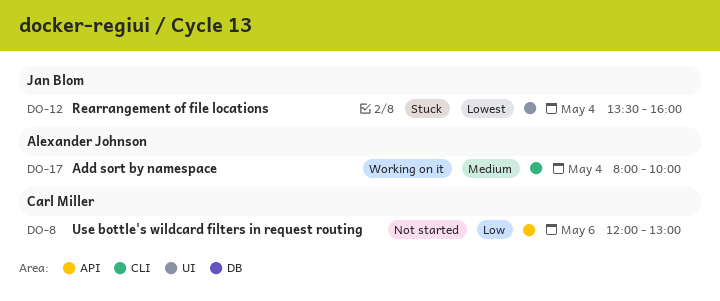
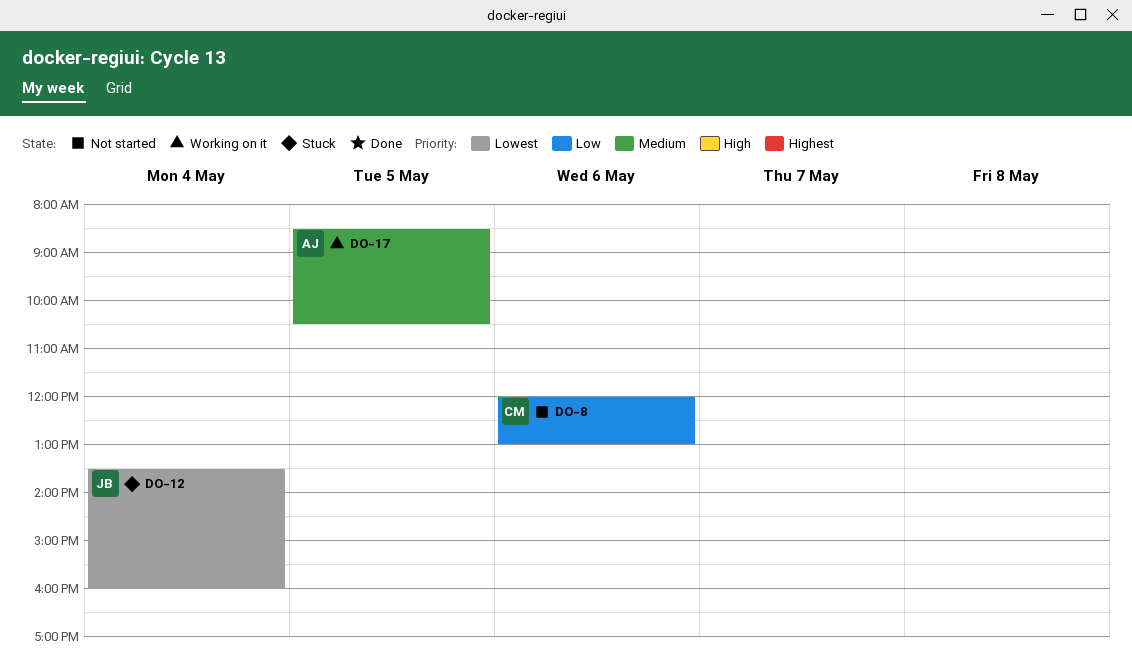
DO-17, day: May 4 -> May 5
DO-17, begins: 08:00 -> 08:30
DO-17, ends: 10:00 -> 10:30

